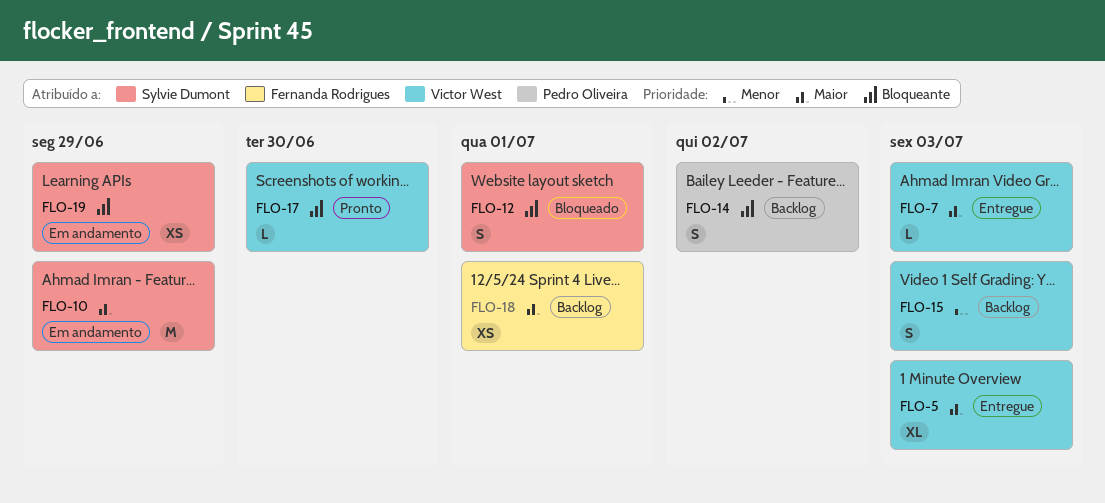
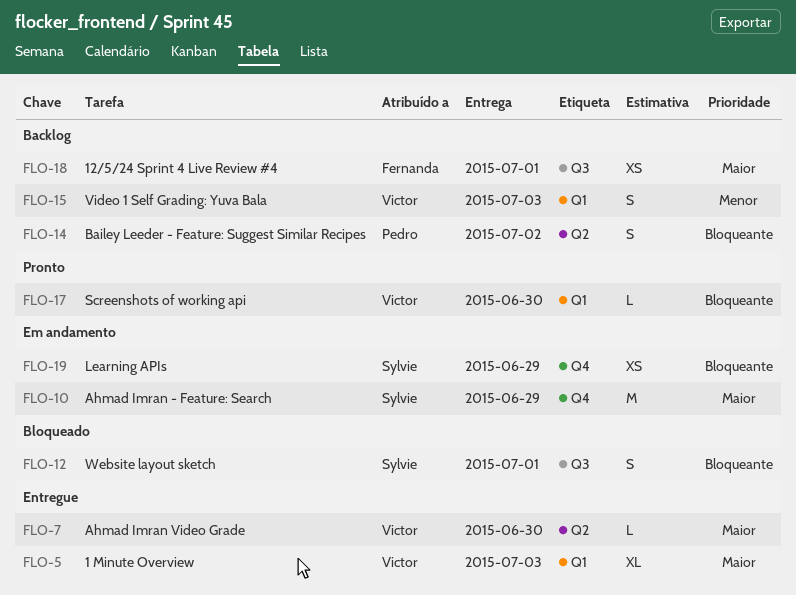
FLO-7, due: Jul 3 -> Jun 30

